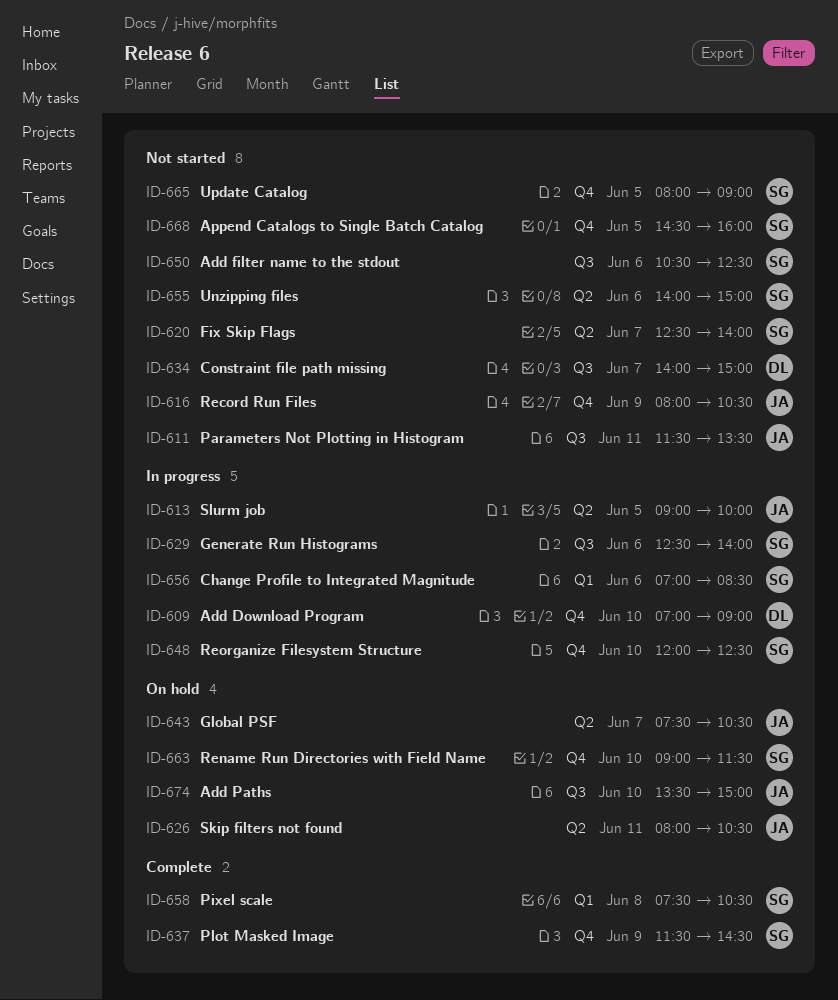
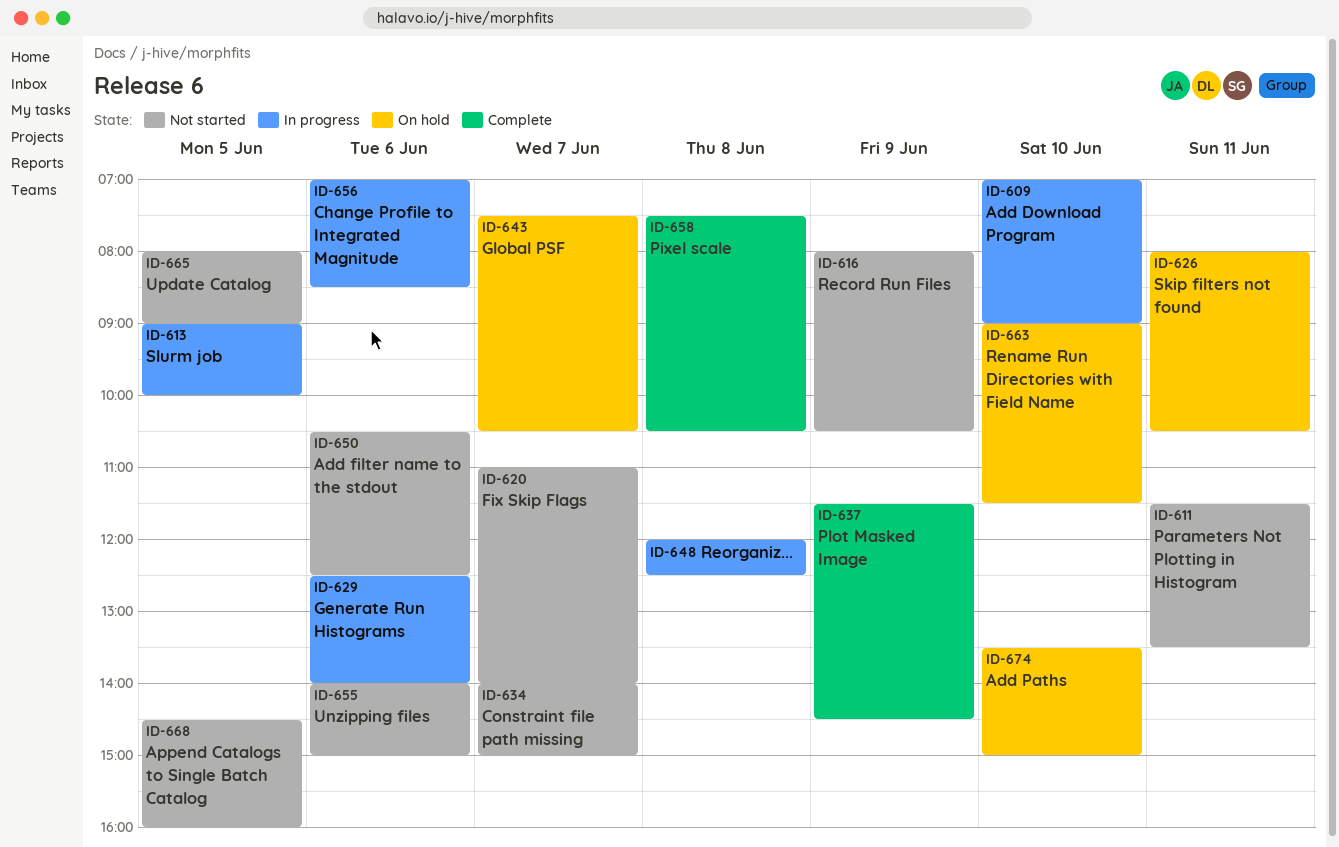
ID-620, begins: 12:30 -> 11:00
ID-648, day: Jun 10 -> Jun 8

